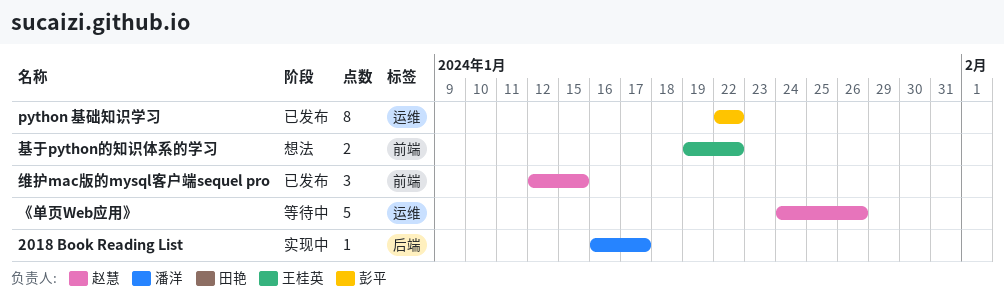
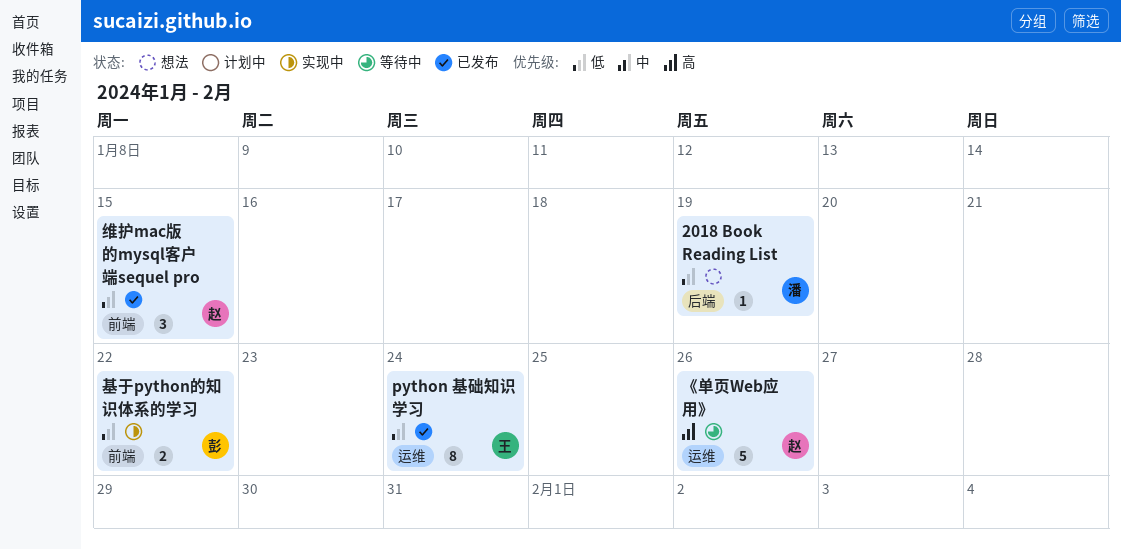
2018 Book Reading List, status: 实现中 -> 想法
2018 Book Reading List, due: Jan 17 -> Jan 19
python 基础知识学习, owner: 彭平 -> 王桂英
python 基础知识学习, due: Jan 22 -> Jan 24
基于python的知识体系的学习, status: 想法 -> 实现中
基于python的知识体系的学习, owner: 王桂英 -> 彭平

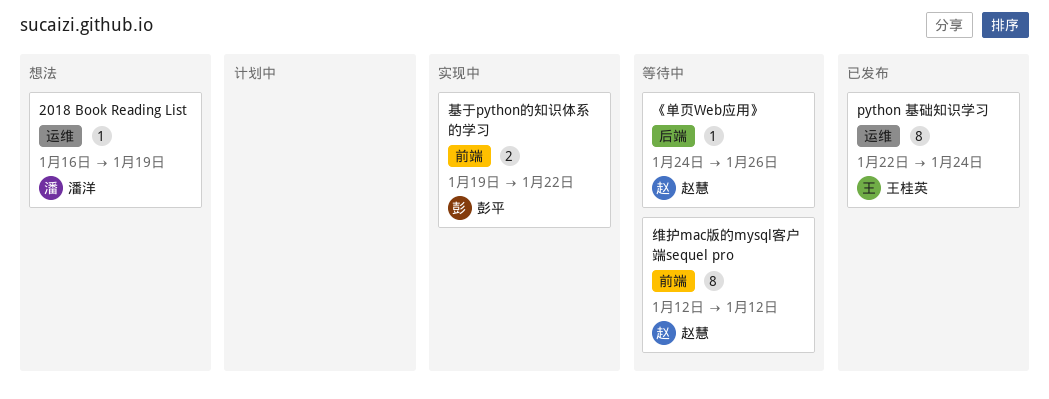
2018 Book Reading List, label: 后端 -> 运维
《单页Web应用》, label: 运维 -> 后端
《单页Web应用》, estimate: 5 -> 1
维护mac版的mysql客户端sequel pro, status: 已发布 -> 等待中
维护mac版的mysql客户端sequel pro, estimate: 3 -> 8
维护mac版的mysql客户端sequel pro, due: Jan 15 -> Jan 12

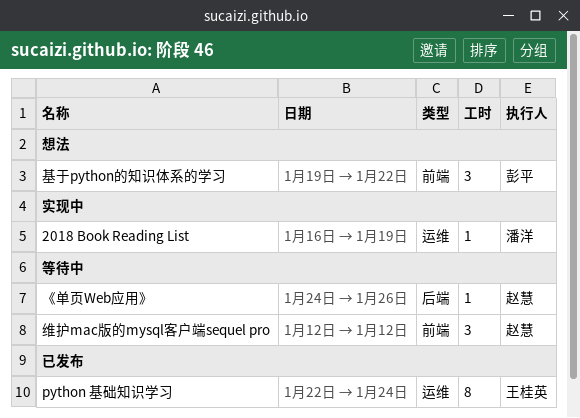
2018 Book Reading List, status: 想法 -> 实现中
基于python的知识体系的学习, status: 实现中 -> 想法
基于python的知识体系的学习, estimate: 2 -> 3
维护mac版的mysql客户端sequel pro, estimate: 8 -> 3

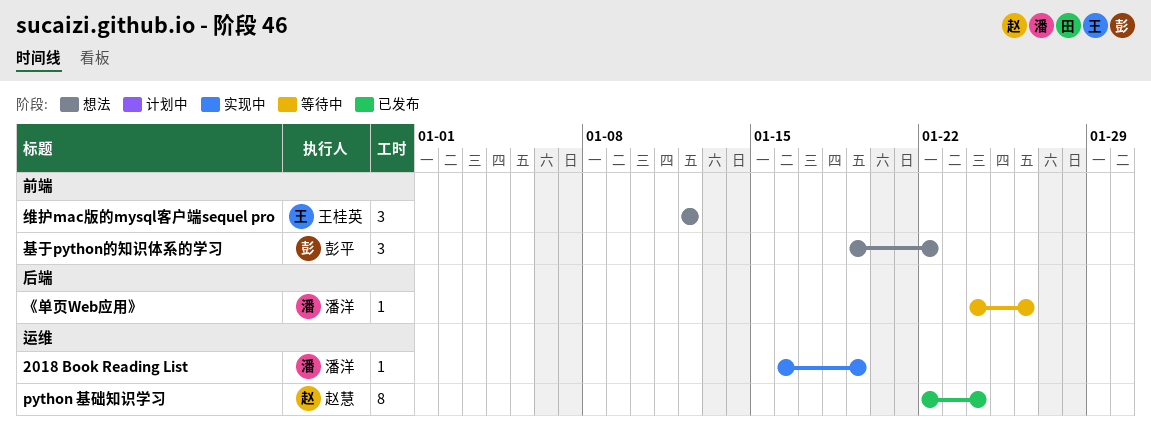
python 基础知识学习, owner: 王桂英 -> 赵慧
《单页Web应用》, owner: 赵慧 -> 潘洋
维护mac版的mysql客户端sequel pro, status: 等待中 -> 想法
维护mac版的mysql客户端sequel pro, owner: 赵慧 -> 王桂英

